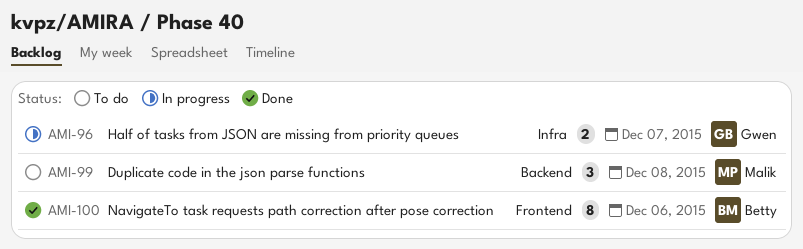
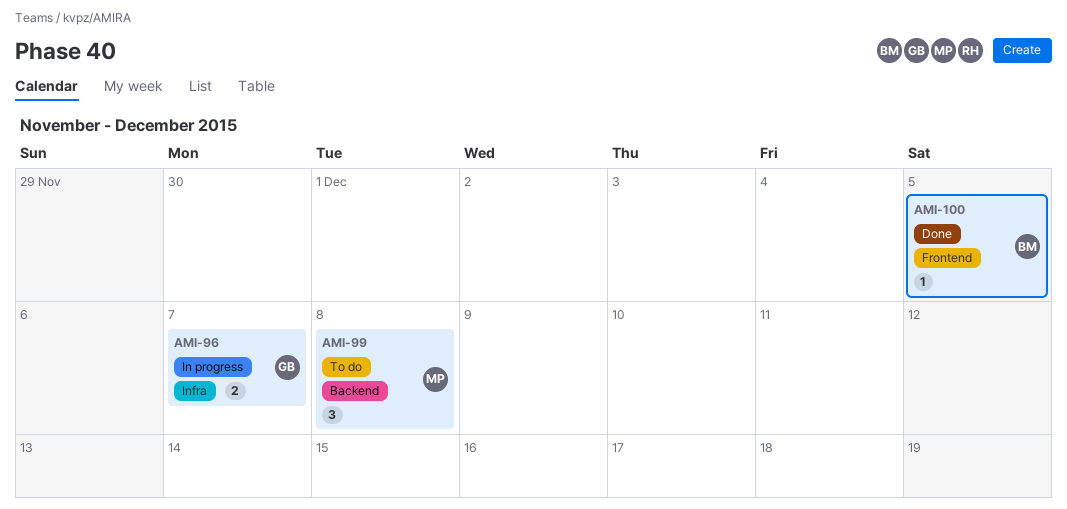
AMI-100, estimate: 8 -> 1
AMI-100, due: Dec 6 -> Dec 5

